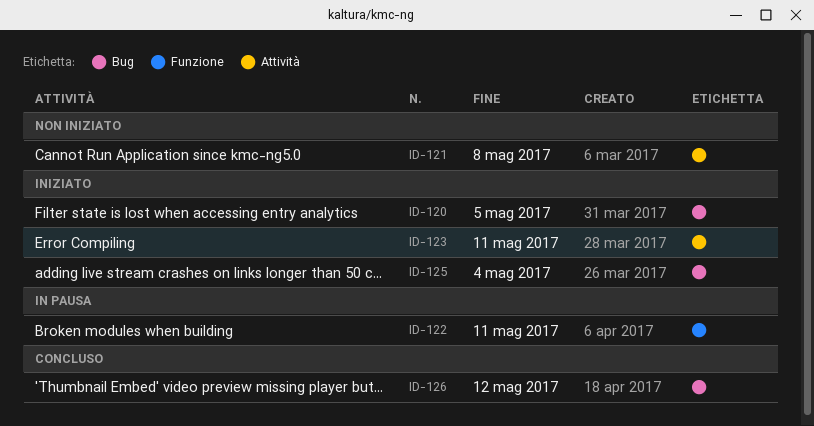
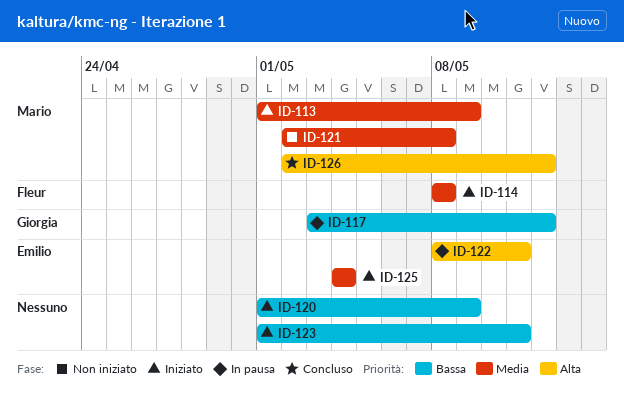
ID-113: none -> present
ID-114: none -> present
ID-117: none -> present
ID-120, due: May 5 -> May 9

